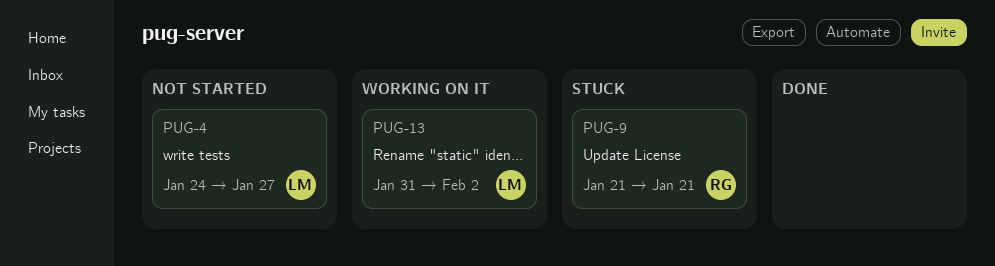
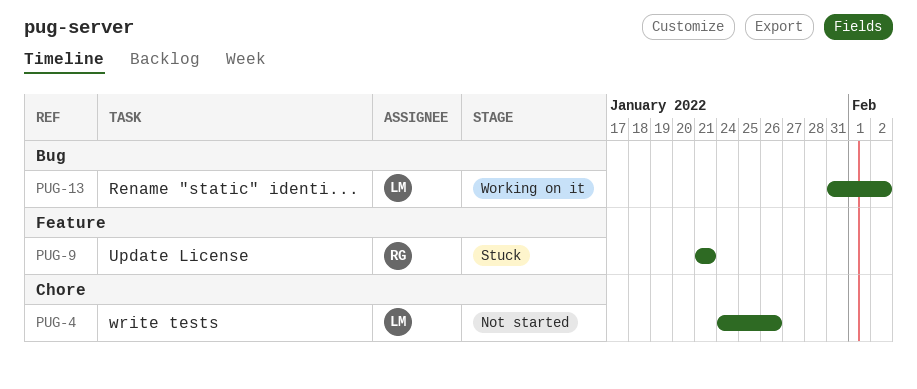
PUG-4, due: Jan 27 -> Jan 26

